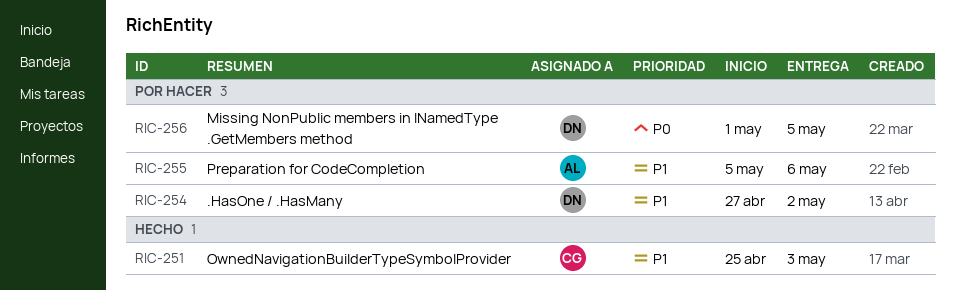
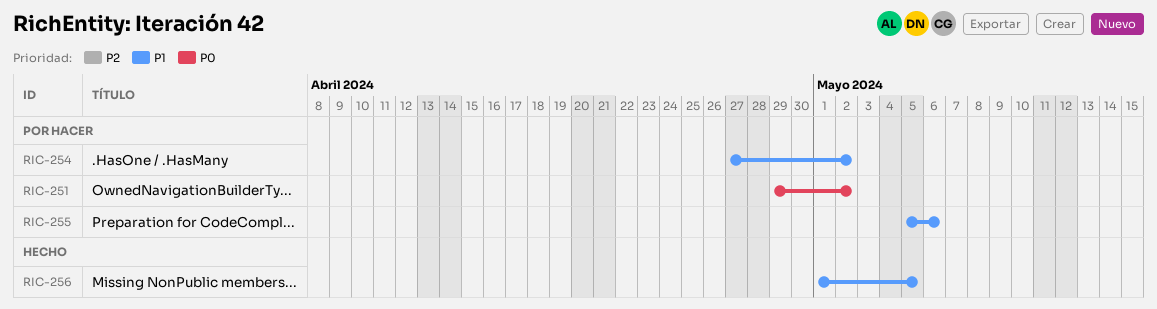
RIC-251, status: Hecho -> Por hacer
RIC-251, priority: P1 -> P0
RIC-251, start: Apr 25 -> Apr 29
RIC-251, due: May 3 -> May 2
RIC-256, status: Por hacer -> Hecho
RIC-256, priority: P0 -> P1

